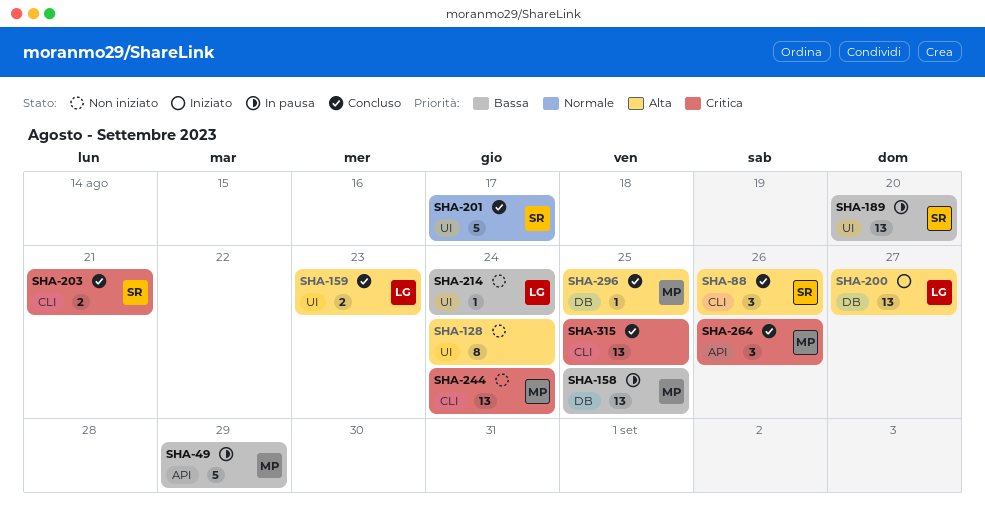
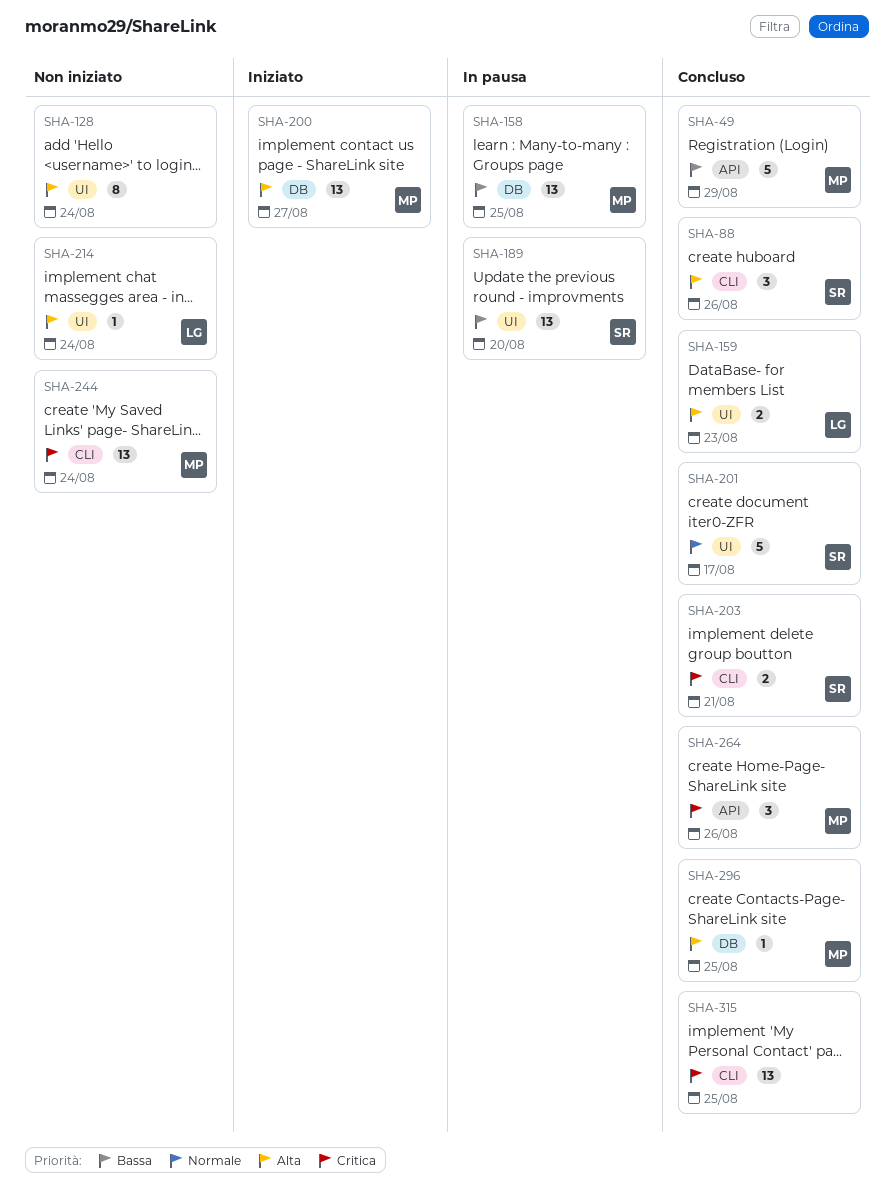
SHA-49, status: In pausa -> Concluso
SHA-200, owner: LG -> MP
SHA-214, priority: Bassa -> Alta

